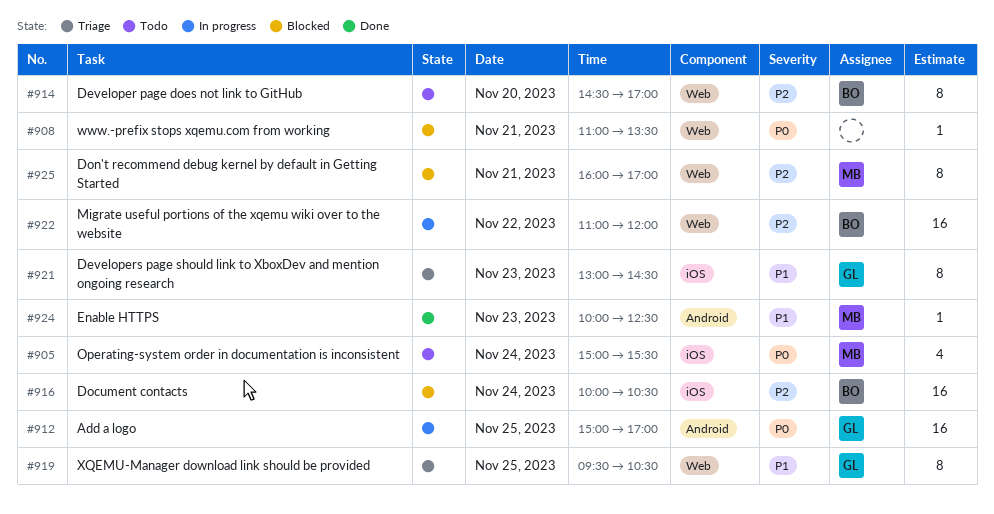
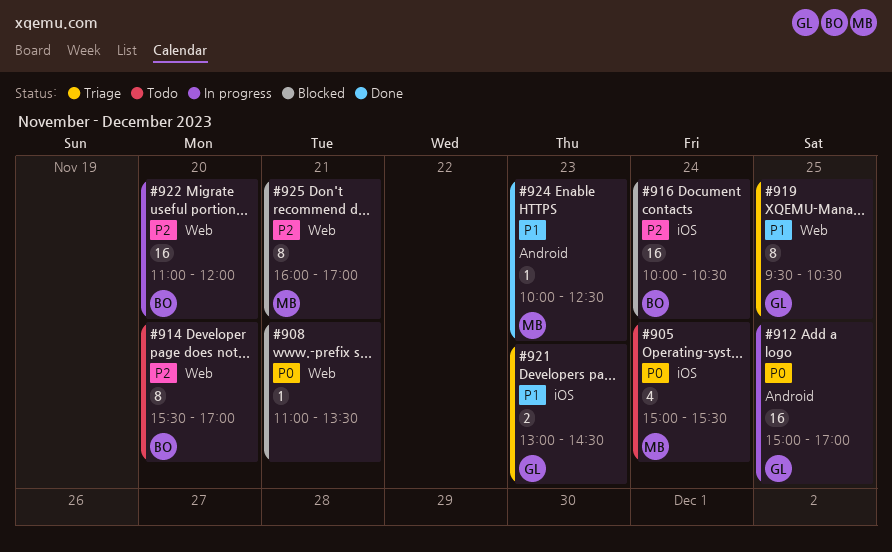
#914, begins: 14:30 -> 15:30
#921, estimate: 8 -> 2
#922, day: Nov 22 -> Nov 20

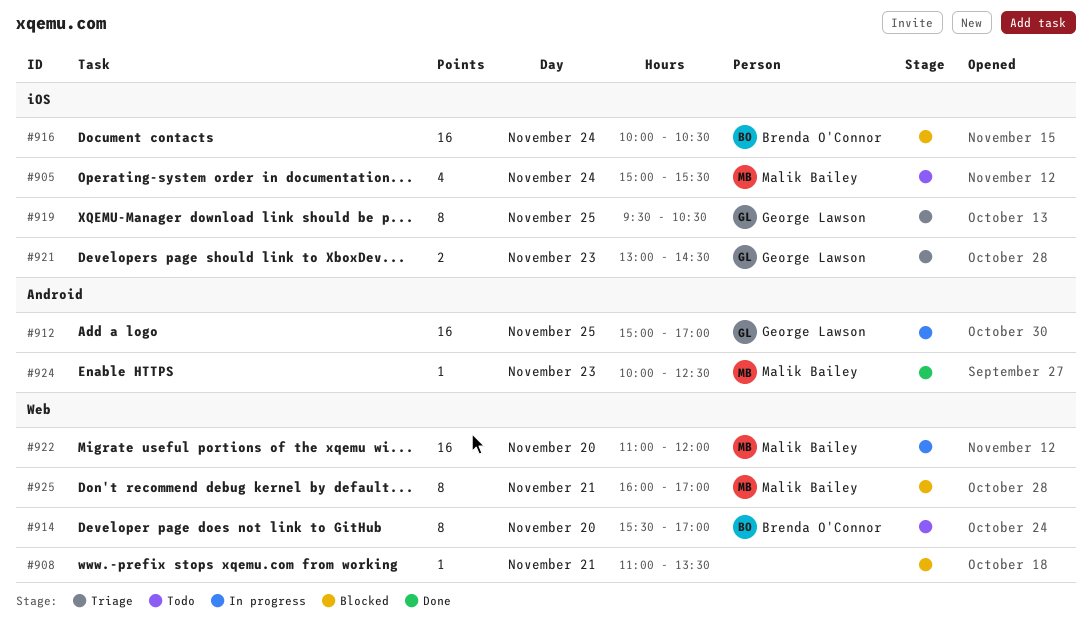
#919, label: Web -> iOS
#922, owner: Brenda O'Connor -> Malik Bailey

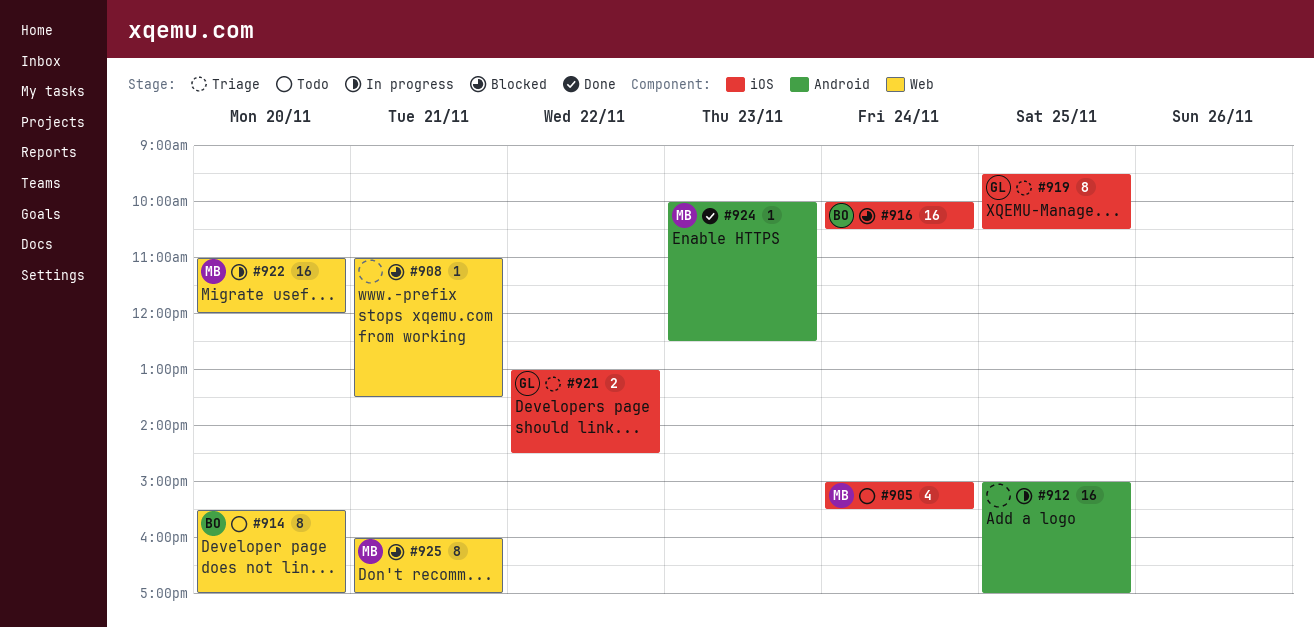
#912, owner: George Lawson -> none
#921, day: Nov 23 -> Nov 22

